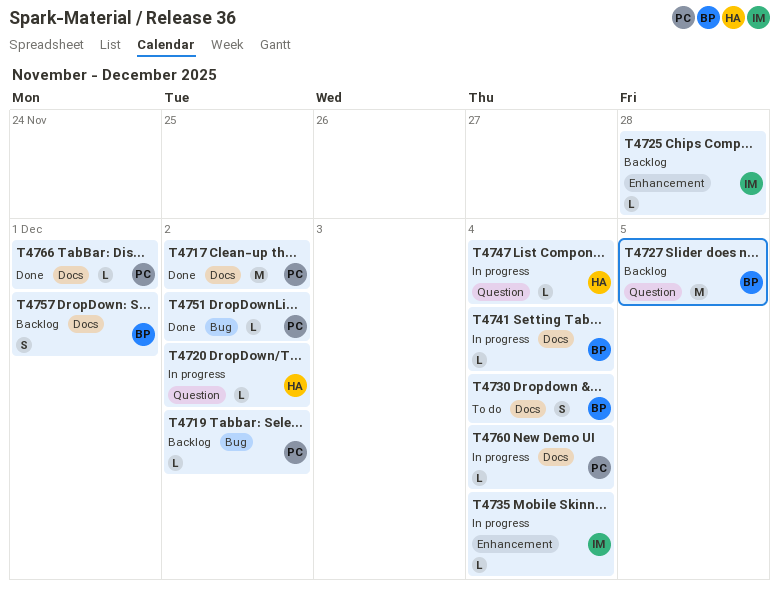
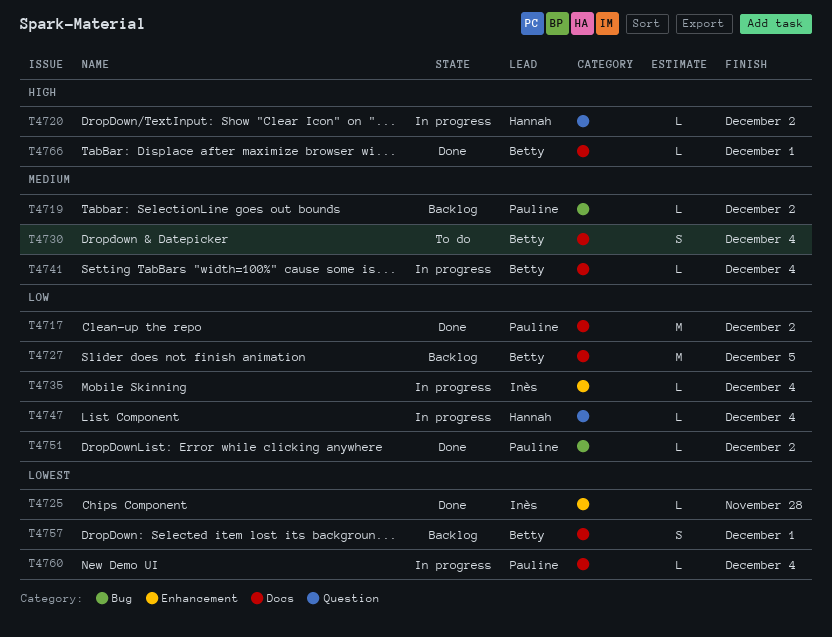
T4725, status: Backlog -> Done
T4727, label: Question -> Docs
T4766, owner: Pauline -> Betty

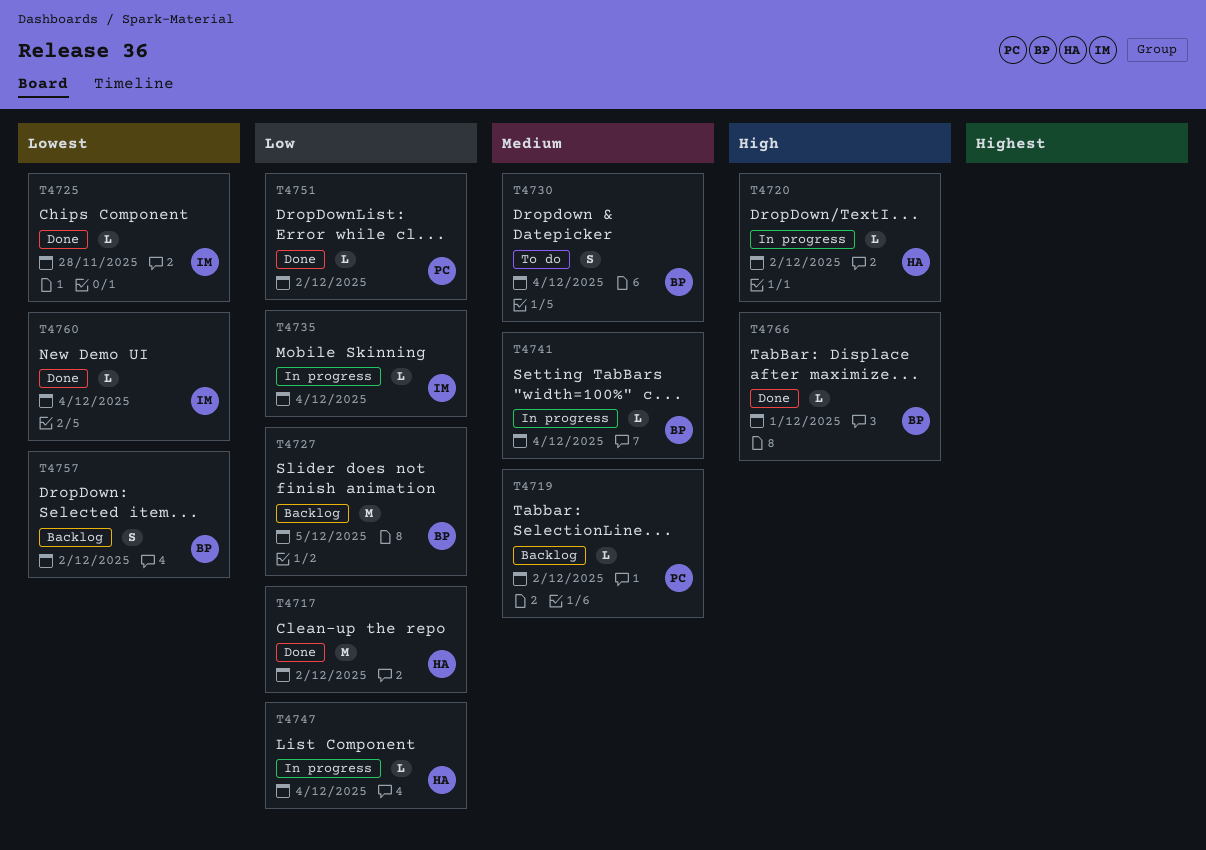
T4717, owner: Pauline -> Hannah
T4757, due: Dec 1 -> Dec 2
T4760, status: In progress -> Done
T4760, owner: Pauline -> Inès

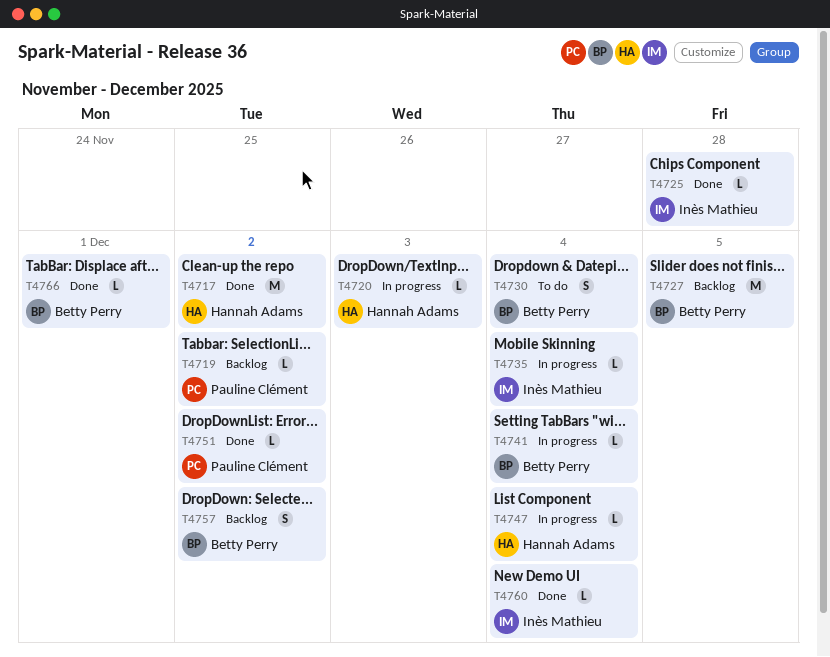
T4720, due: Dec 2 -> Dec 3

